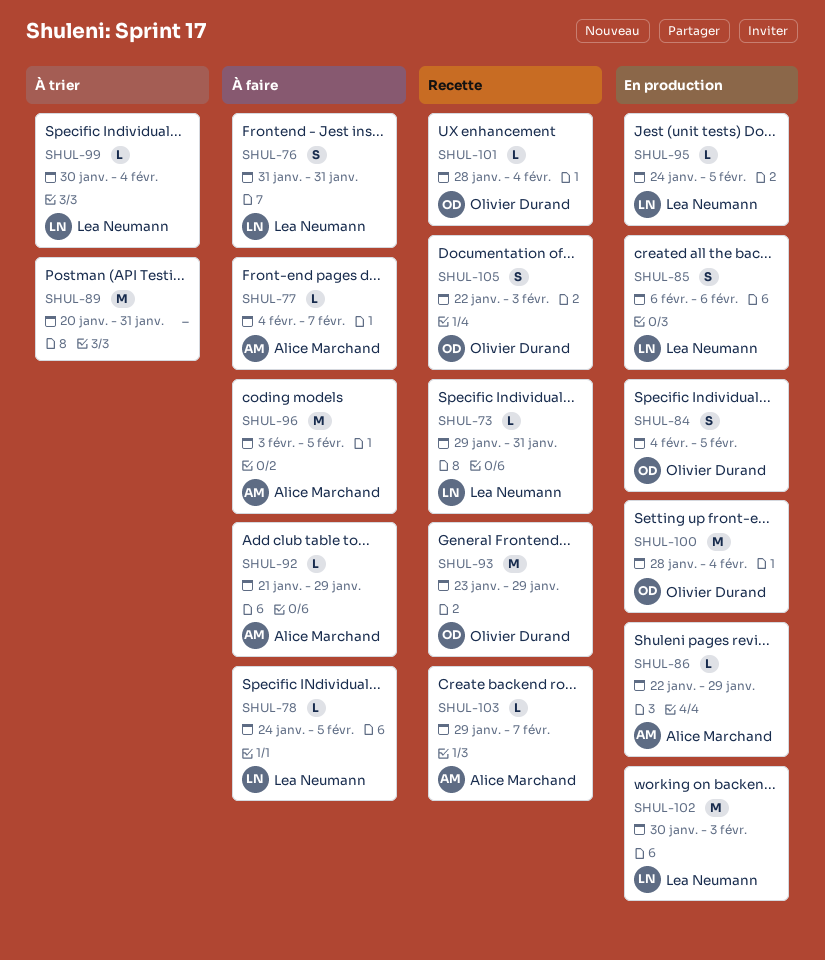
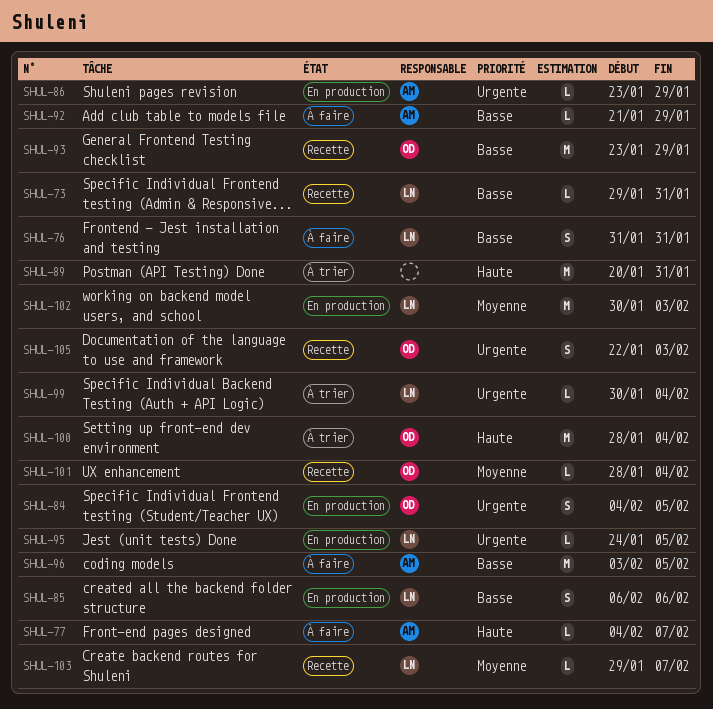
SHUL-78: present -> none
SHUL-86, start: Jan 22 -> Jan 23
SHUL-100, status: En production -> À trier
SHUL-103, owner: Alice Marchand -> Lea Neumann

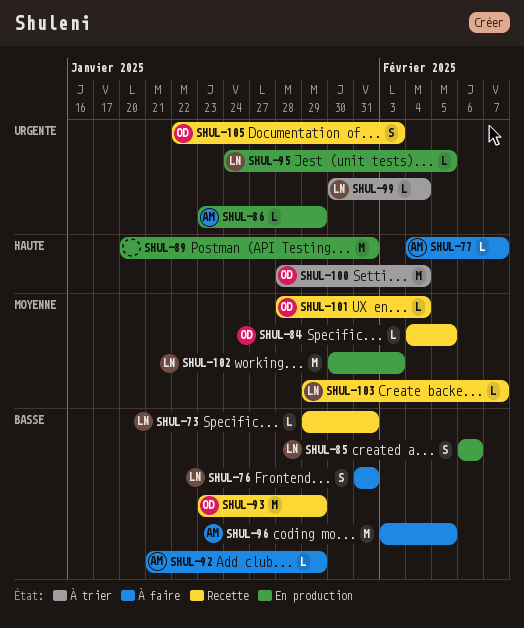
SHUL-84, status: En production -> Recette
SHUL-84, priority: Urgente -> Moyenne
SHUL-84, estimate: S -> L
SHUL-89, status: À trier -> En production

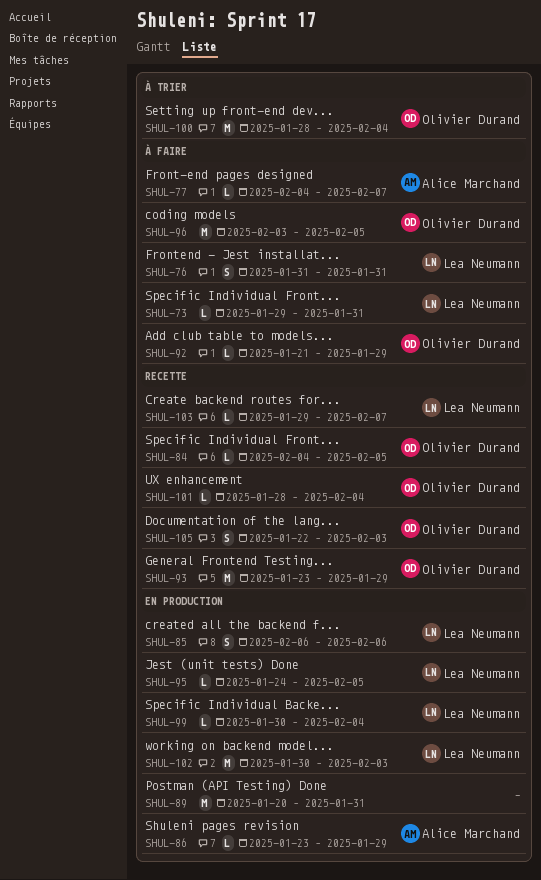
SHUL-73, status: Recette -> À faire
SHUL-92, owner: Alice Marchand -> Olivier Durand
SHUL-96, owner: Alice Marchand -> Olivier Durand
SHUL-99, status: À trier -> En production

